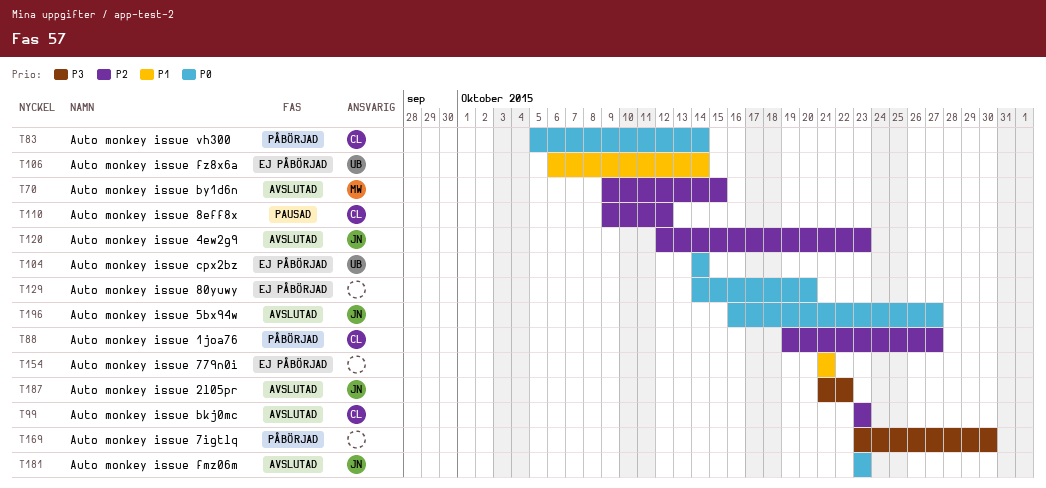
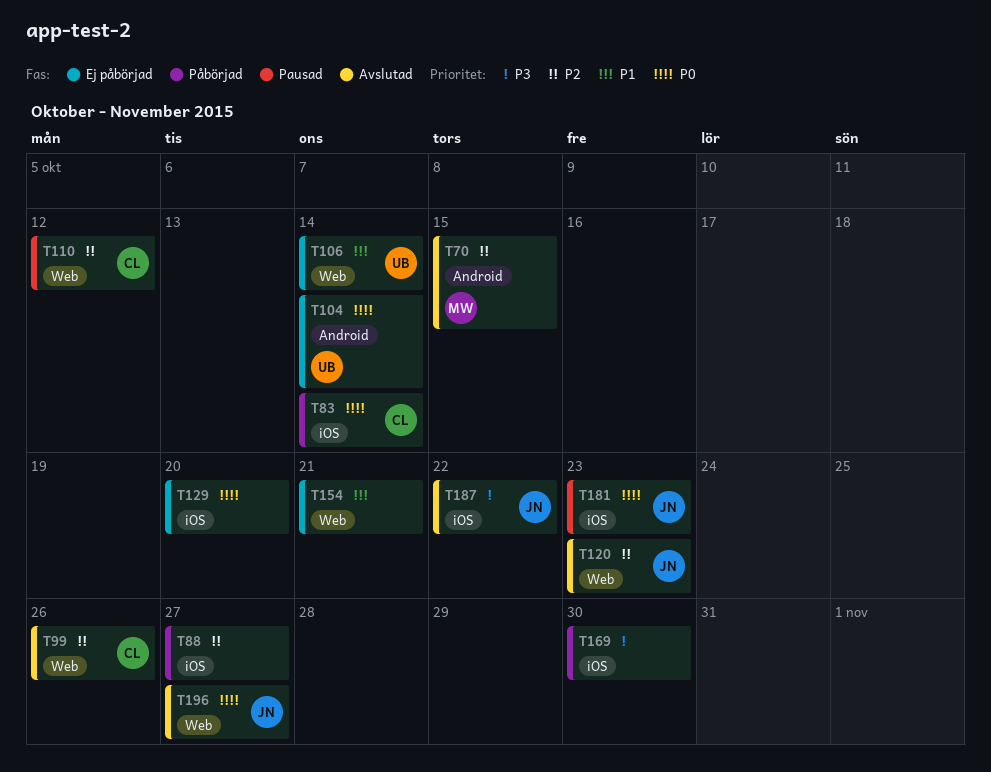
T88, owner: CL -> none
T99, due: Oct 23 -> Oct 26
T181, status: Avslutad -> Pausad

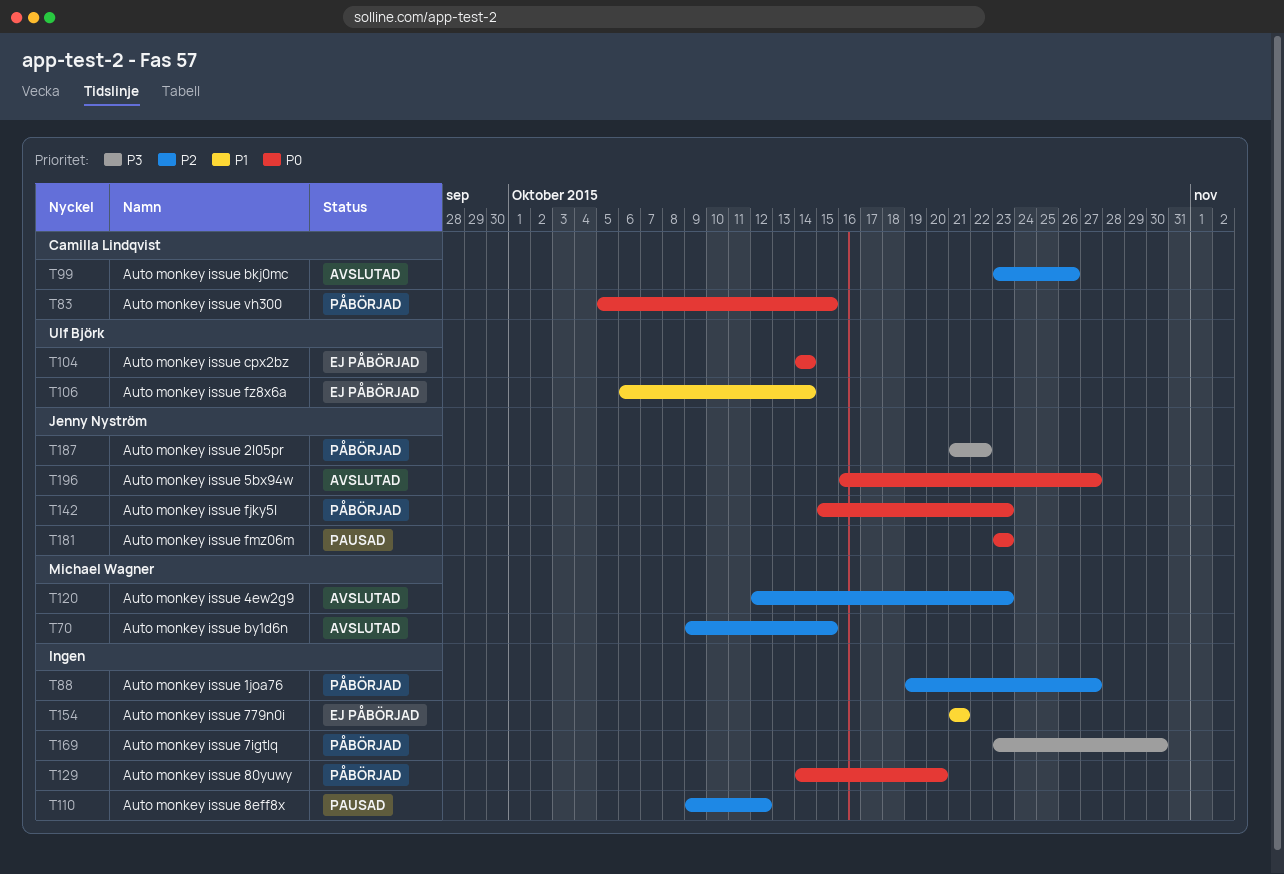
T83, due: Oct 14 -> Oct 15
T110, owner: Camilla Lindqvist -> none
T120, owner: Jenny Nyström -> Michael Wagner
T129, status: Ej påbörjad -> Påbörjad
T142: none -> present
T187, status: Avslutad -> Påbörjad

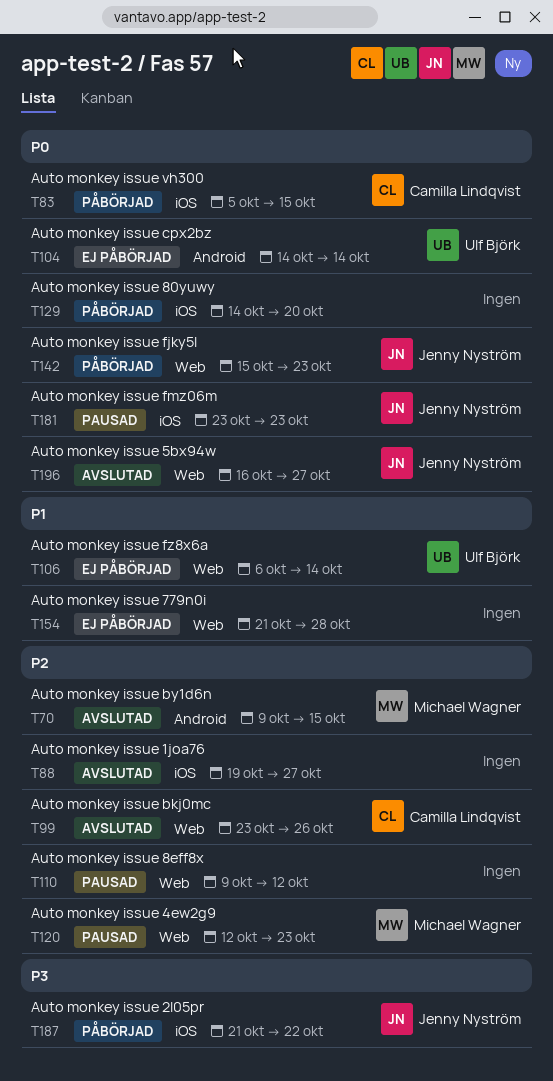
T88, status: Påbörjad -> Avslutad
T120, status: Avslutad -> Pausad
T154, due: Oct 21 -> Oct 28
T169: present -> none

